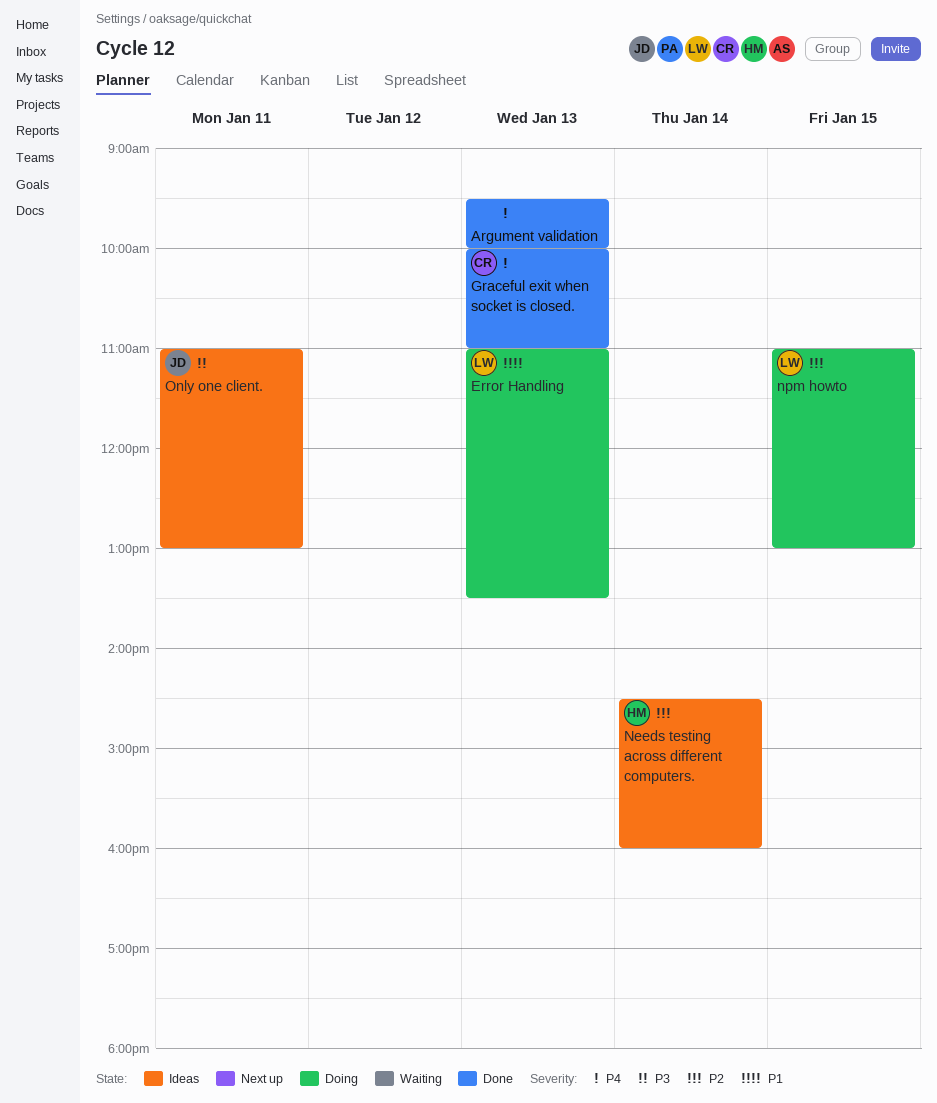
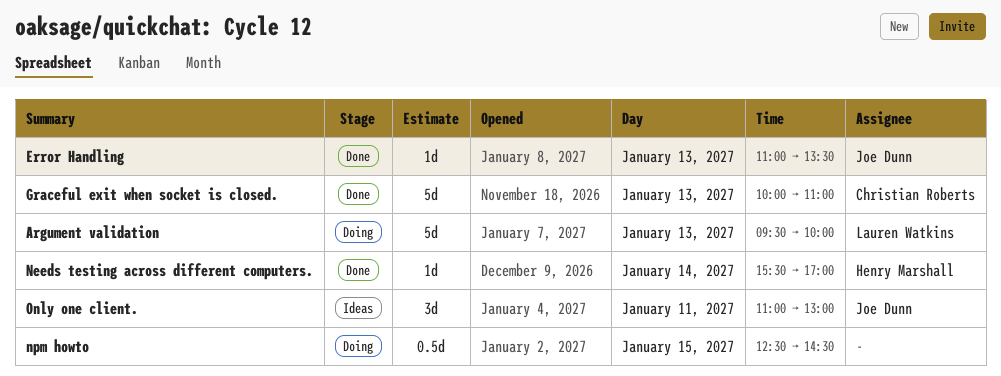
Argument validation, status: Done -> Doing
Argument validation, owner: none -> Lauren Watkins
Error Handling, status: Doing -> Done
Error Handling, owner: Lauren Watkins -> Joe Dunn
Needs testing across different computers., status: Ideas -> Done
Needs testing across different computers., begins: 14:30 -> 15:30
Needs testing across different computers., ends: 16:00 -> 17:00
npm howto, owner: Lauren Watkins -> none
npm howto, begins: 11:00 -> 12:30
npm howto, ends: 13:00 -> 14:30

